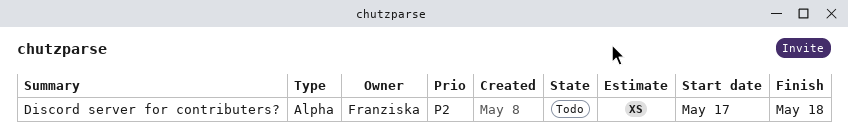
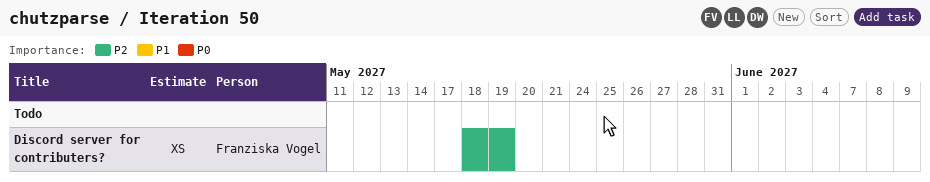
Discord server for contributers?, start: May 17 -> May 18
Discord server for contributers?, due: May 18 -> May 19

